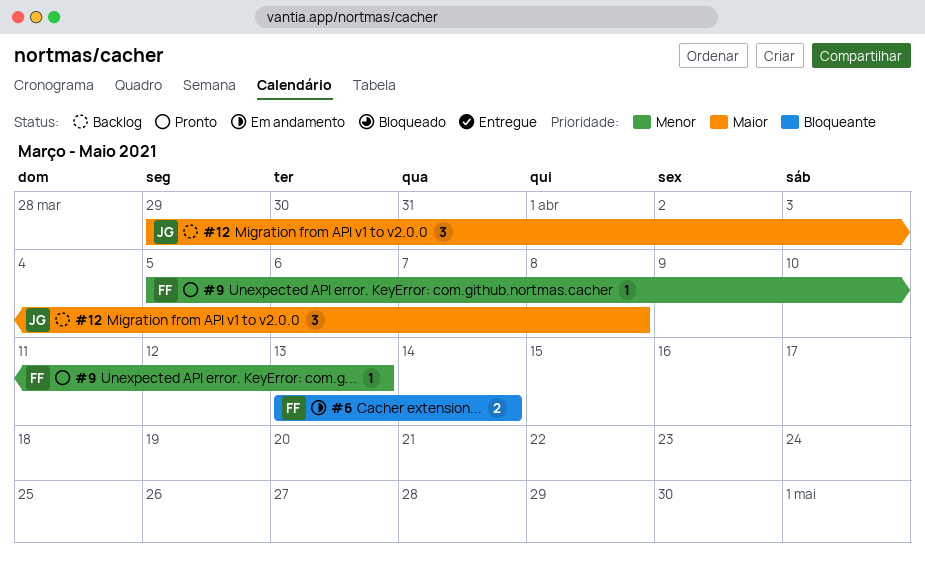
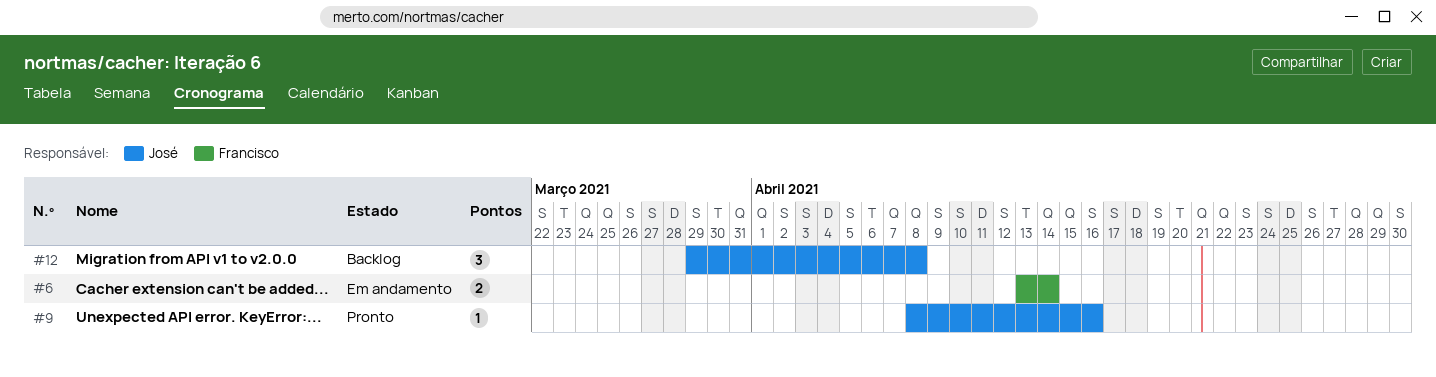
#9, owner: Francisco -> José
#9, start: Apr 5 -> Apr 8
#9, due: Apr 13 -> Apr 16

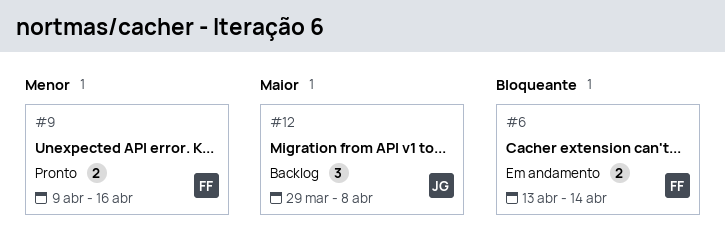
#9, owner: José -> Francisco
#9, estimate: 1 -> 2
#9, start: Apr 8 -> Apr 9

